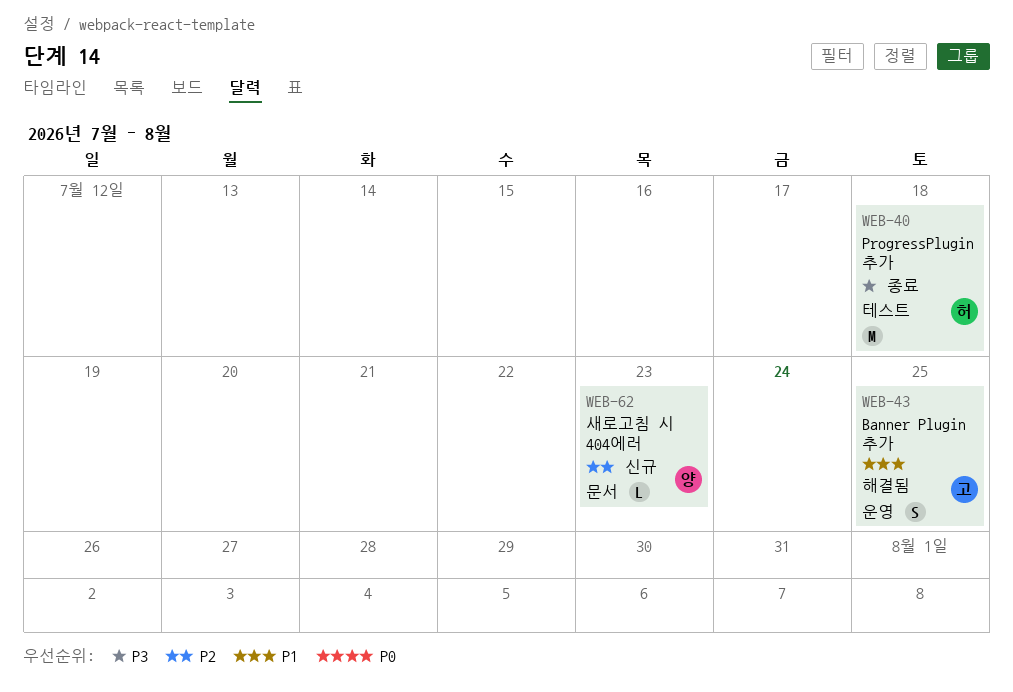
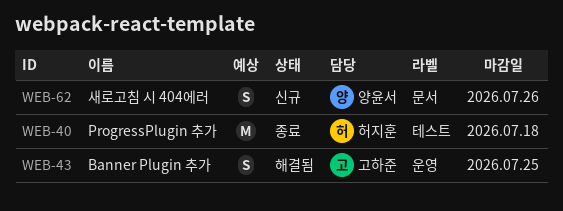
WEB-62, estimate: L -> S
WEB-62, due: Jul 23 -> Jul 26

